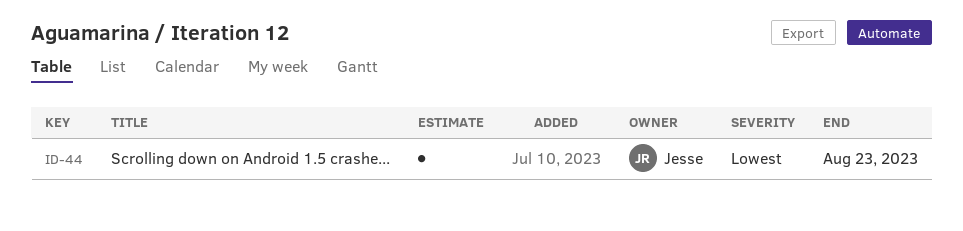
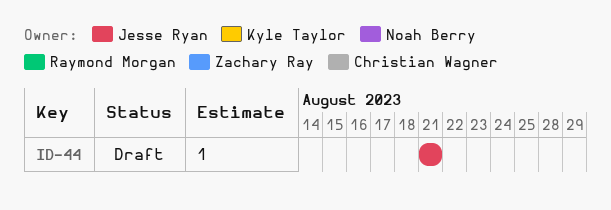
ID-44, due: Aug 23 -> Aug 21

